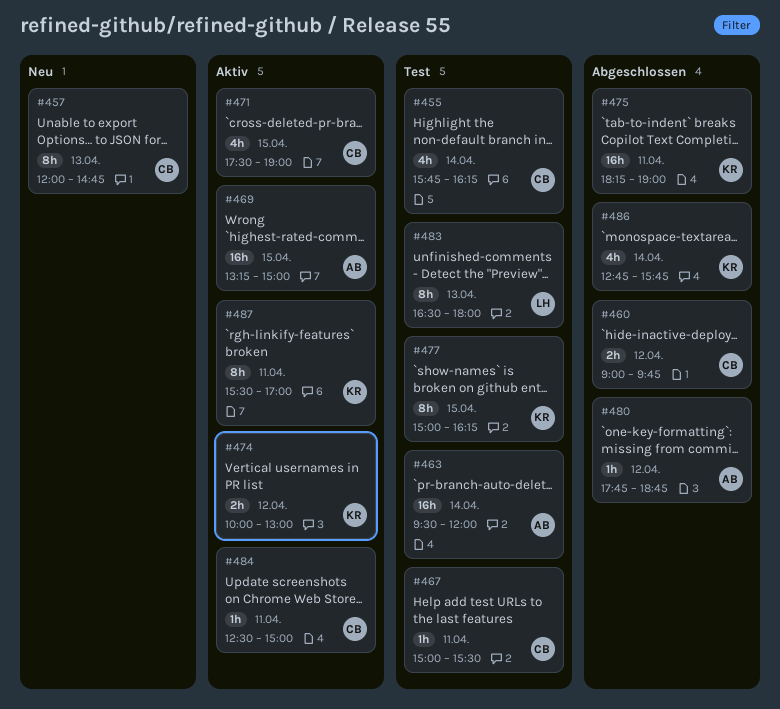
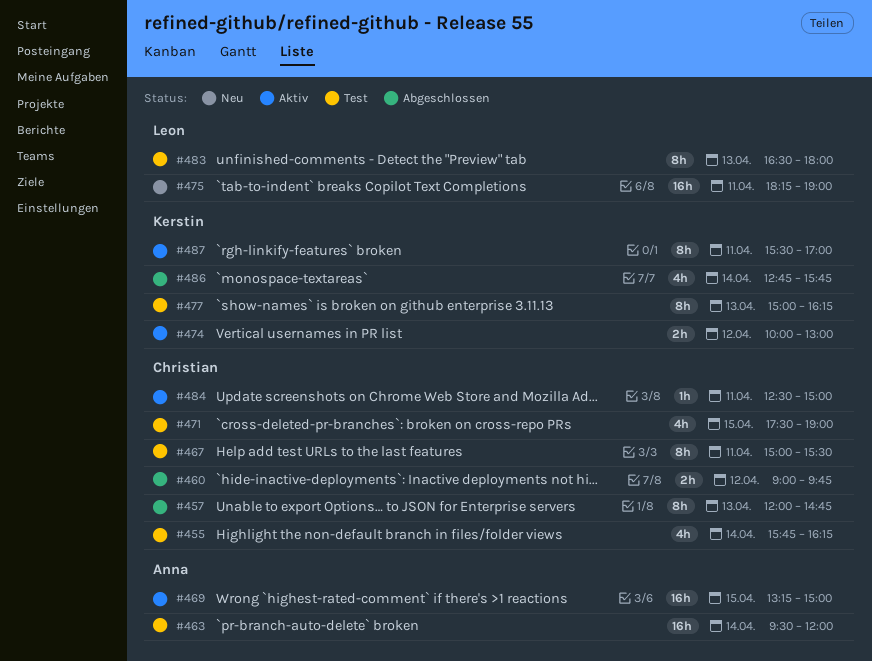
#457, status: Neu -> Abgeschlossen
#467, estimate: 1h -> 8h
#471, status: Aktiv -> Test
#475, status: Abgeschlossen -> Neu
#475, owner: Kerstin -> Leon
#477, day: Apr 15 -> Apr 13
#480: present -> none

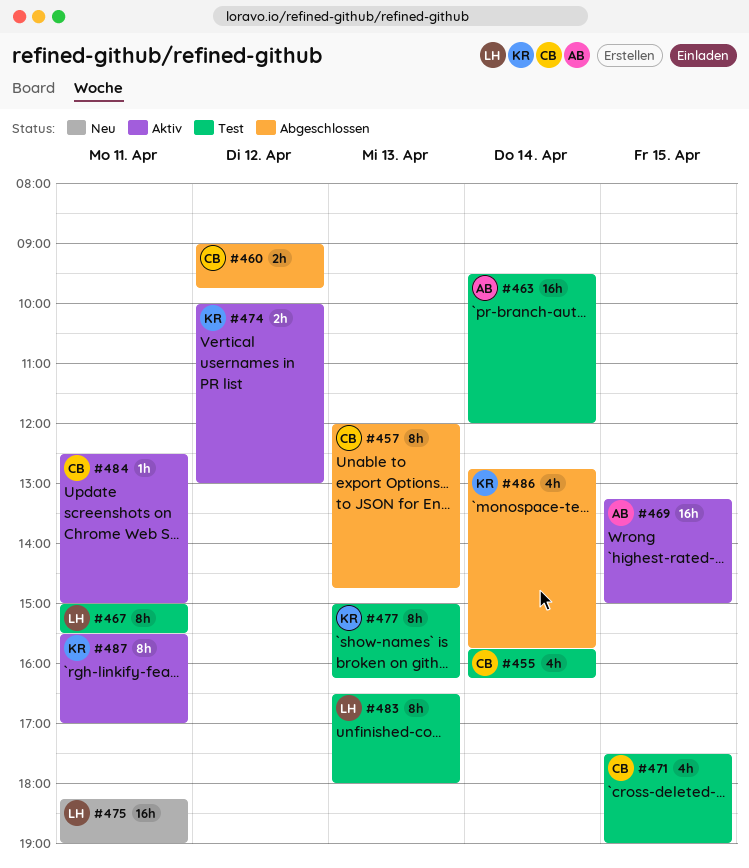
#467, owner: Christian -> Leon

